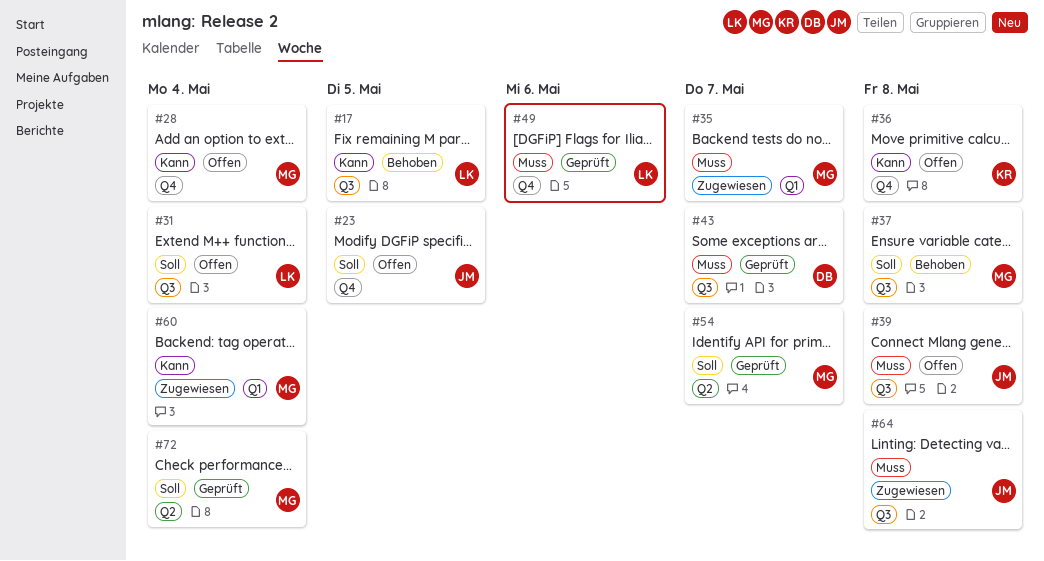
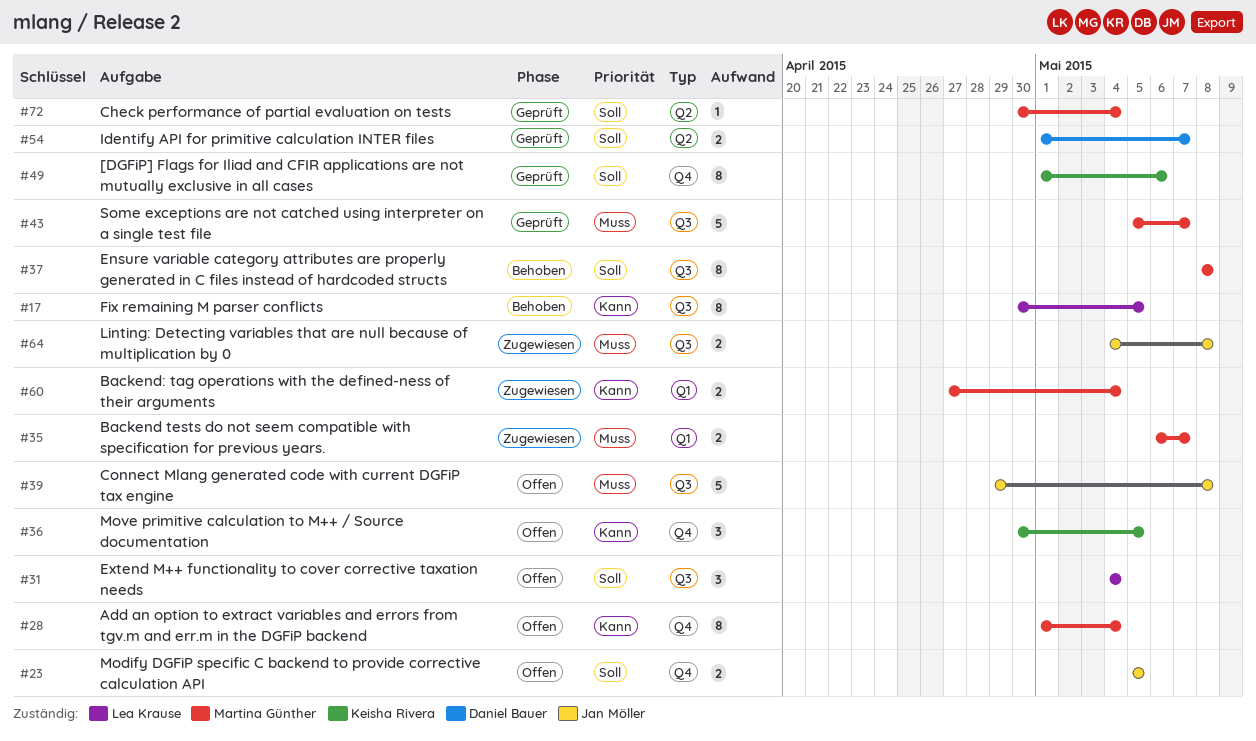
#36, due: May 8 -> May 5
#43, owner: Daniel Bauer -> Martina Günther
#49, owner: Lea Krause -> Keisha Rivera
#49, priority: Muss -> Soll
#54, owner: Martina Günther -> Daniel Bauer

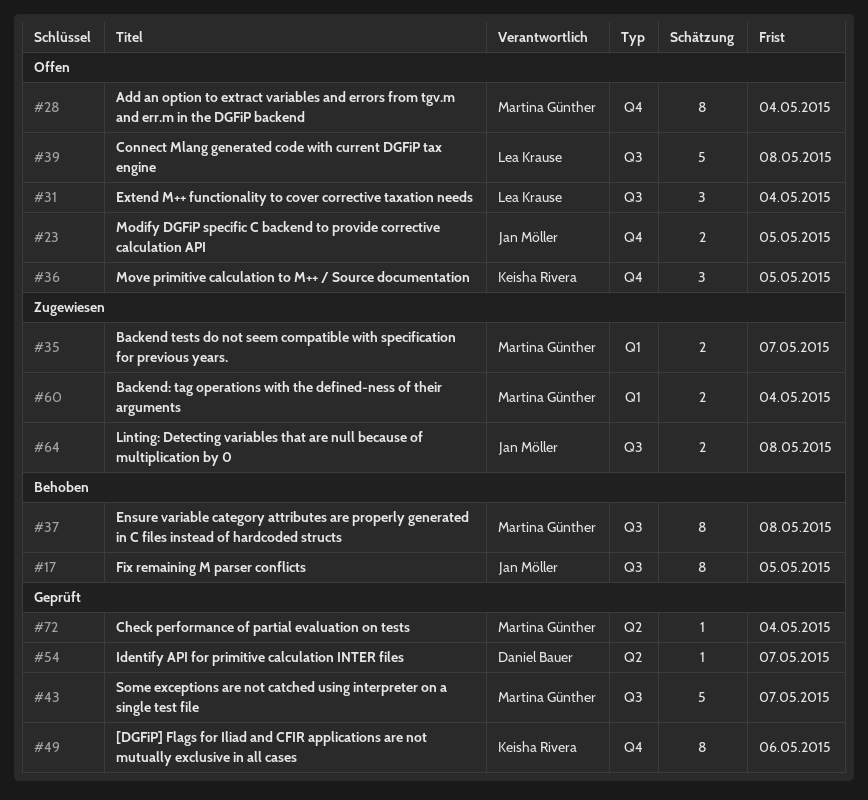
#17, owner: Lea Krause -> Jan Möller
#39, owner: Jan Möller -> Lea Krause
#54, estimate: 2 -> 1

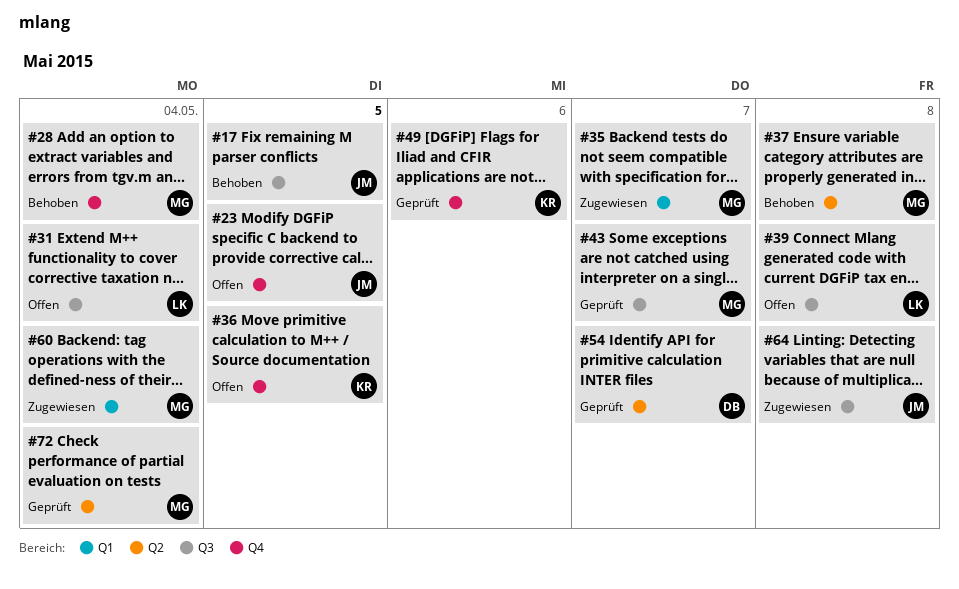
#28, status: Offen -> Behoben
#37, label: Q3 -> Q2

